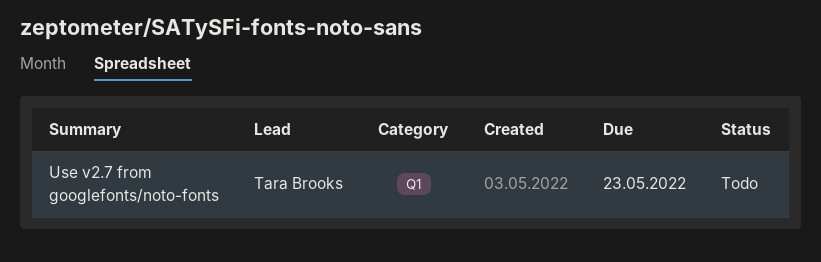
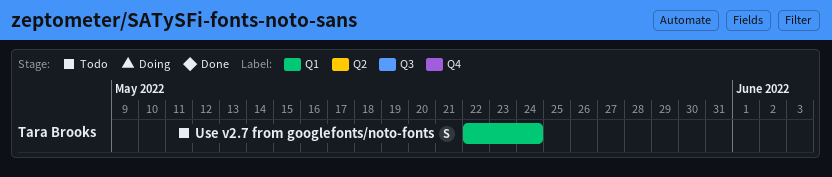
Use v2.7 from googlefonts/noto-fonts, due: May 23 -> May 24

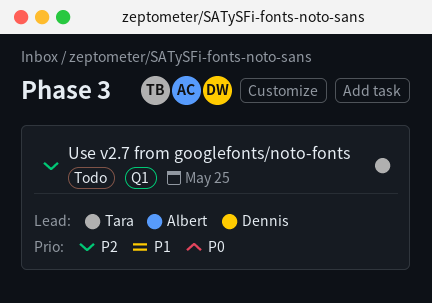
Use v2.7 from googlefonts/noto-fonts, due: May 24 -> May 25

